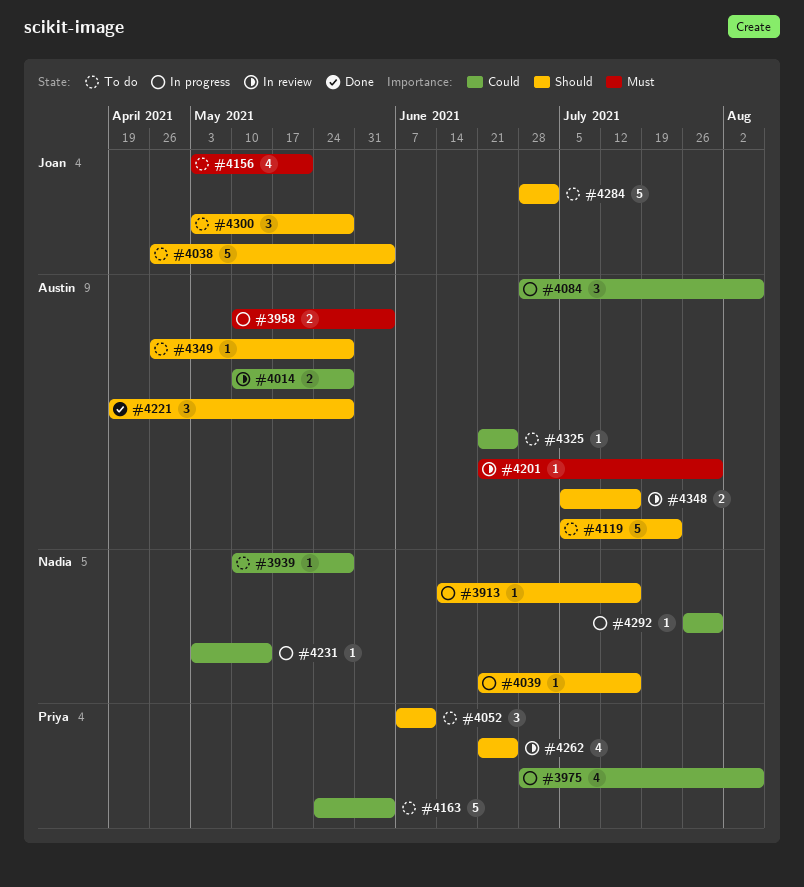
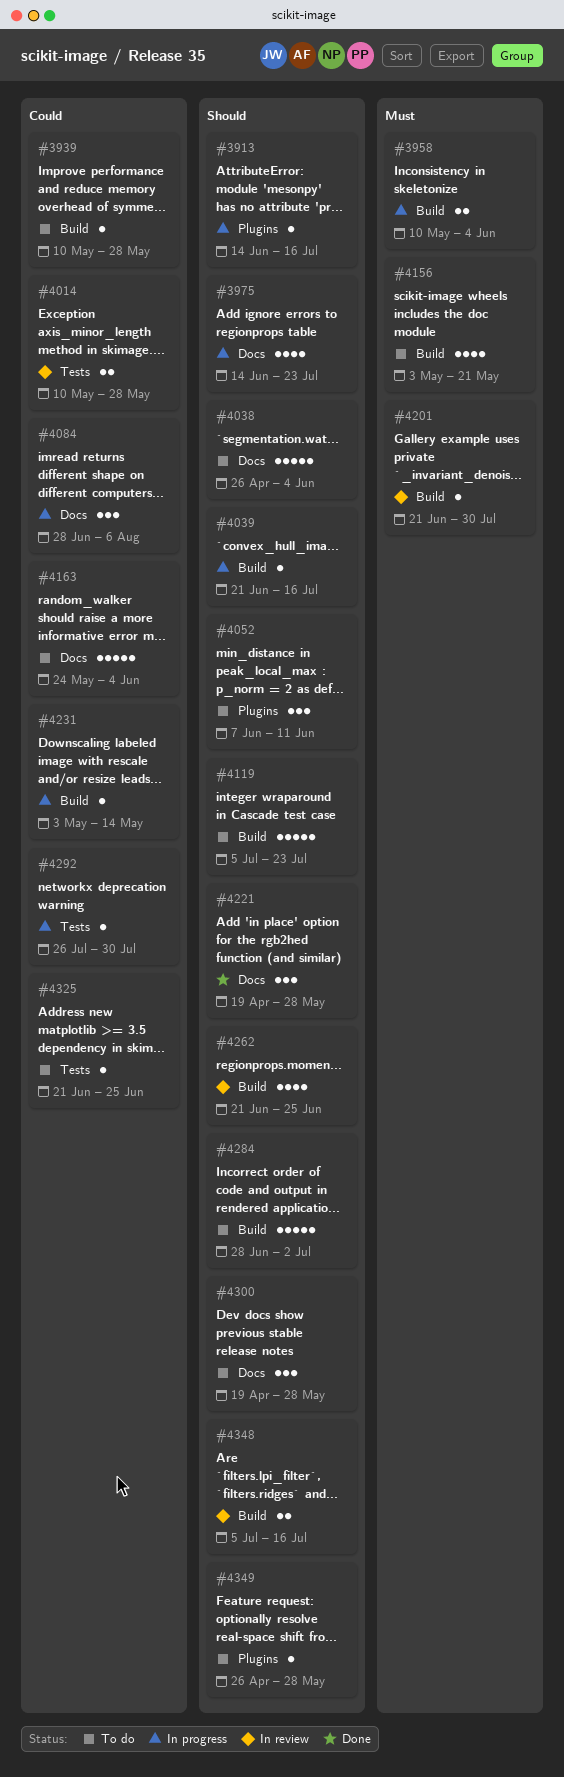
#3975, priority: Could -> Should
#3975, start: Jun 28 -> Jun 14
#3975, due: Aug 6 -> Jul 23
#4300, start: May 3 -> Apr 19

